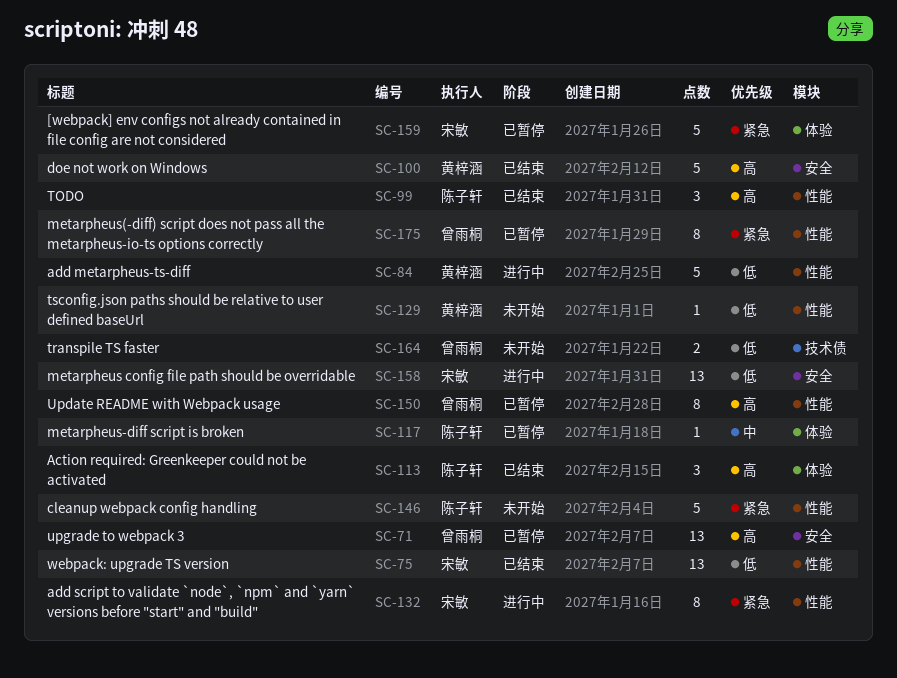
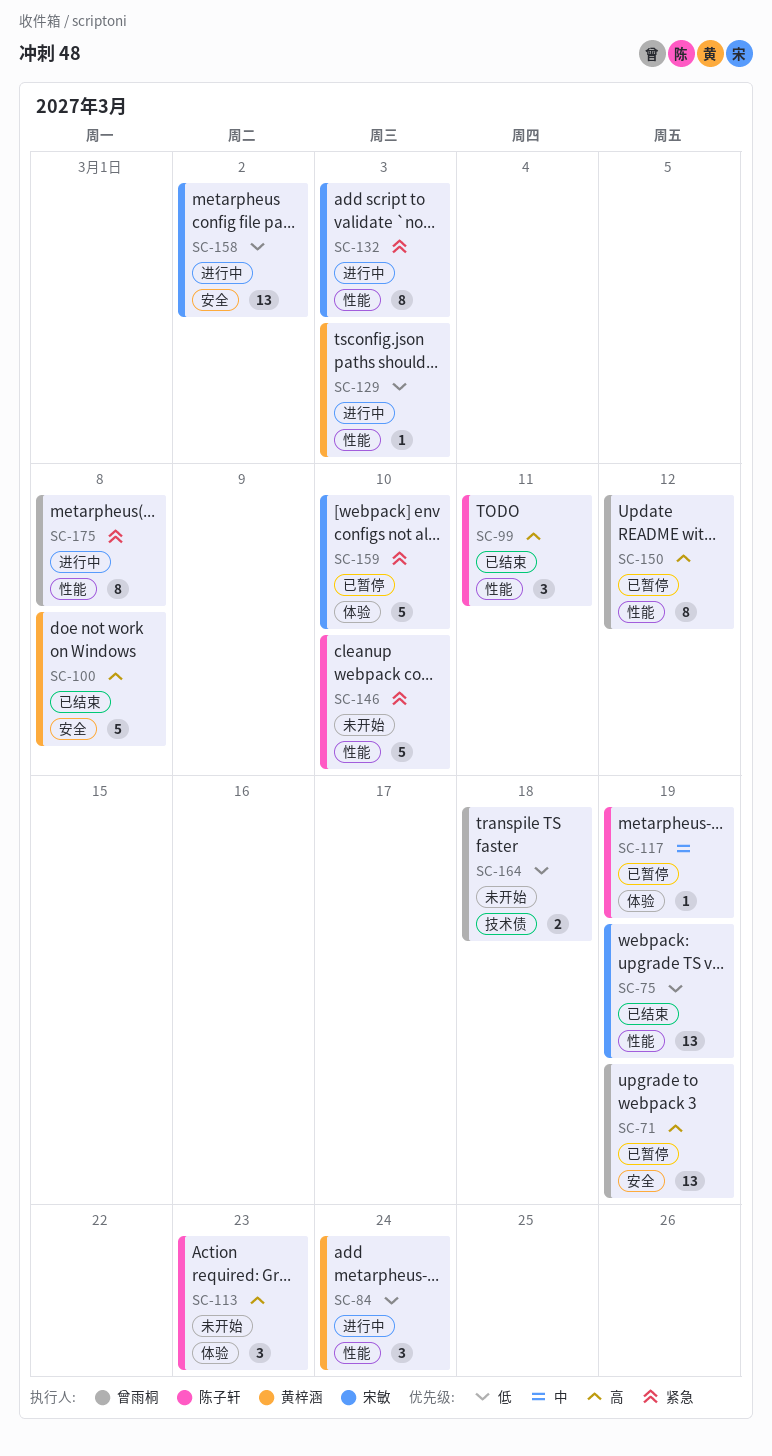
SC-84, estimate: 5 -> 3
SC-113, status: 已结束 -> 未开始
SC-129, status: 未开始 -> 进行中
SC-175, status: 已暂停 -> 进行中

